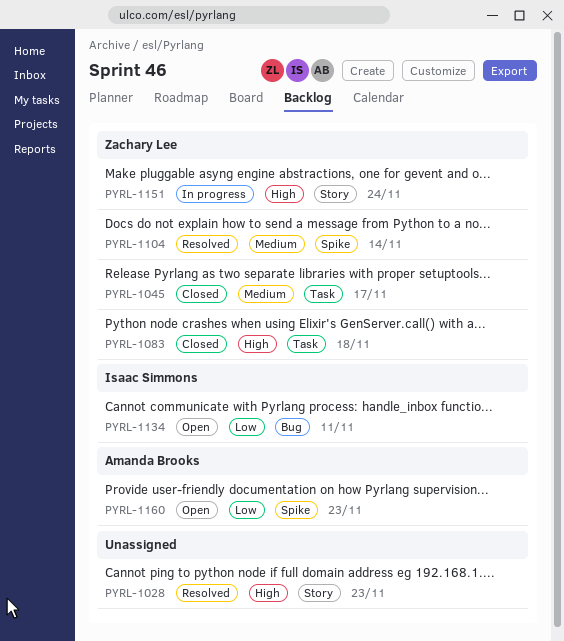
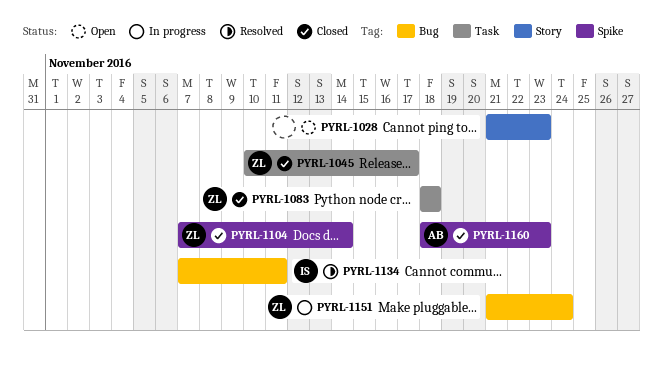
PYRL-1028, status: Resolved -> Open
PYRL-1104, status: Resolved -> Closed
PYRL-1134, status: Open -> Resolved
PYRL-1151, label: Story -> Bug
PYRL-1160, status: Open -> Closed

